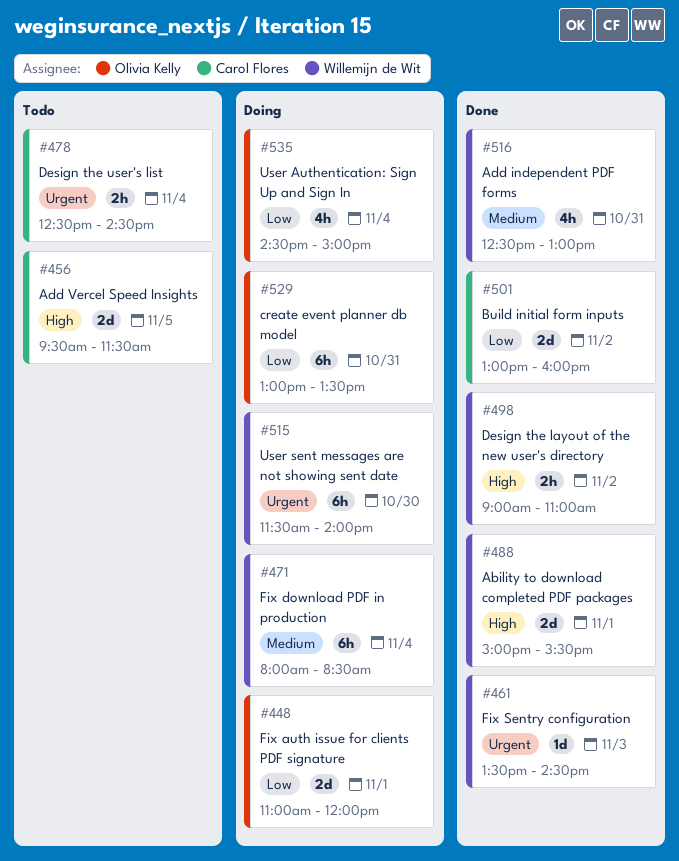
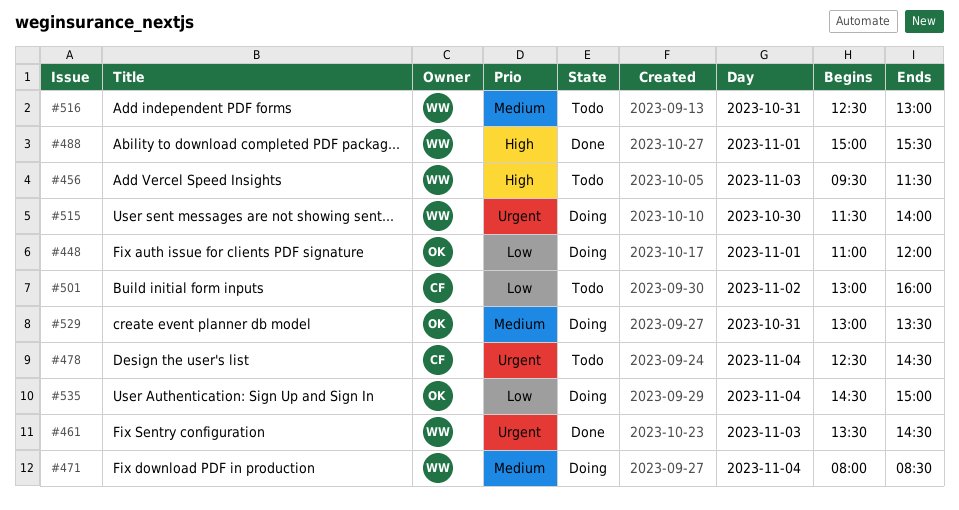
#456, owner: Carol Flores -> Willemijn de Wit
#456, day: Nov 5 -> Nov 3
#498: present -> none
#501, status: Done -> Todo
#516, status: Done -> Todo
#529, priority: Low -> Medium

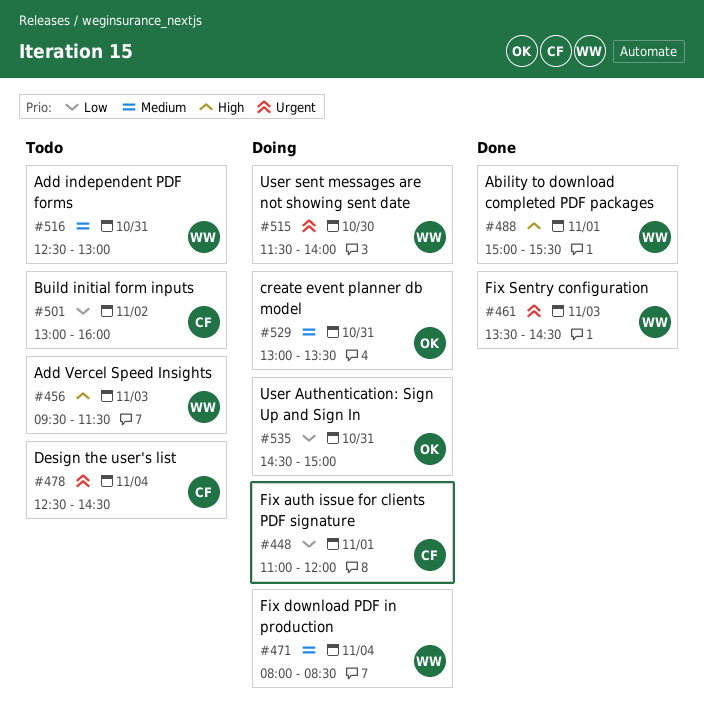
#448, owner: OK -> CF
#535, day: Nov 4 -> Oct 31

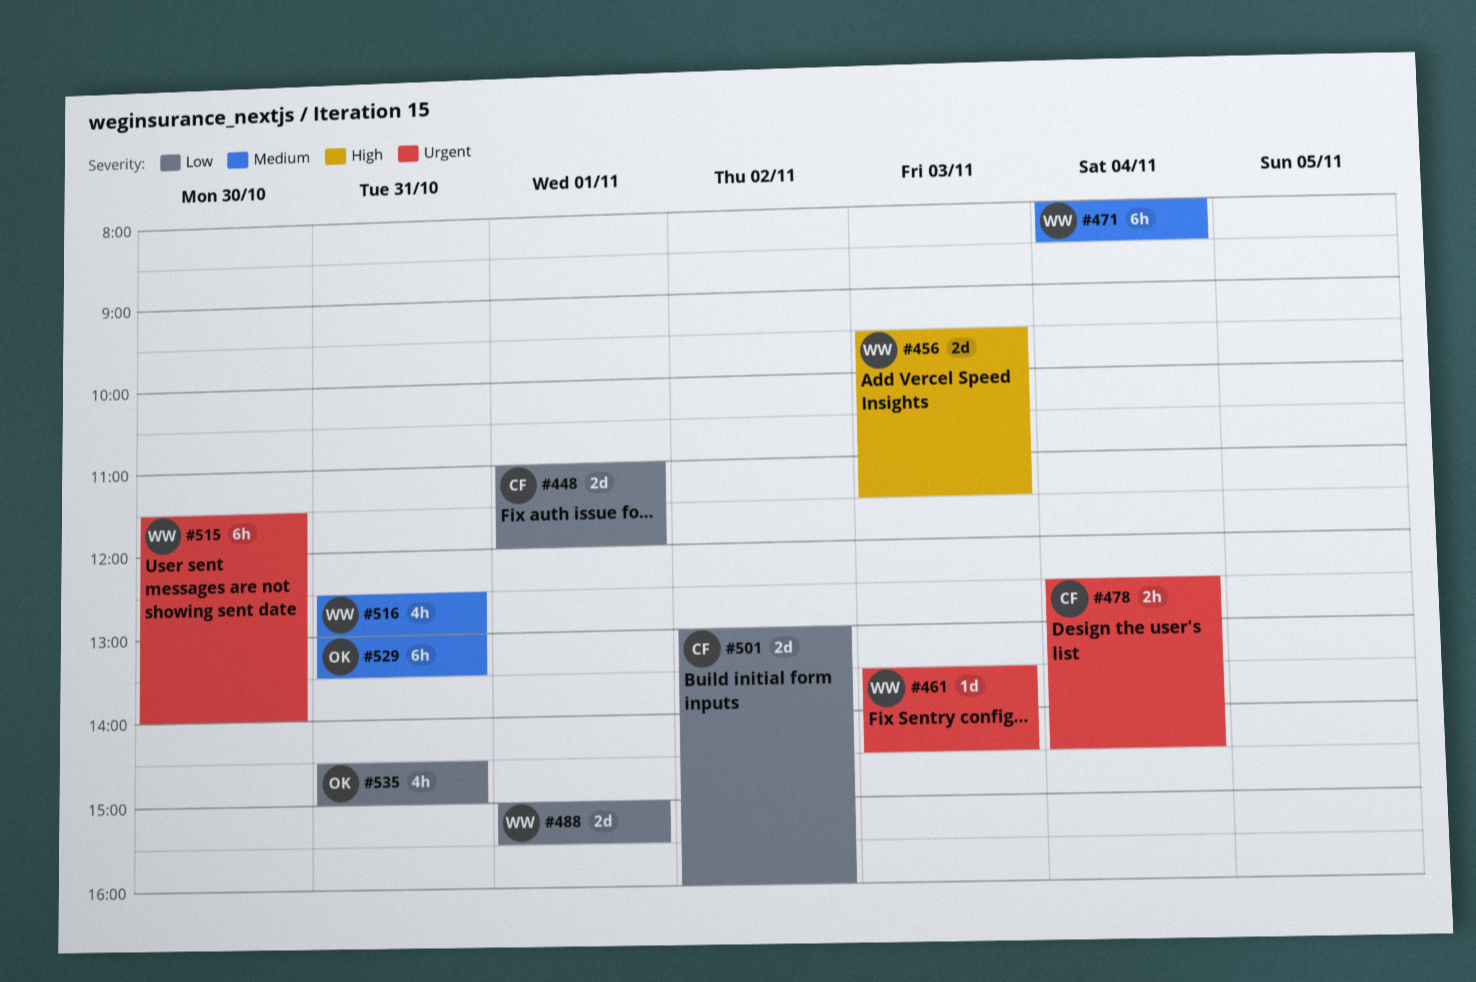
#488, priority: High -> Low

